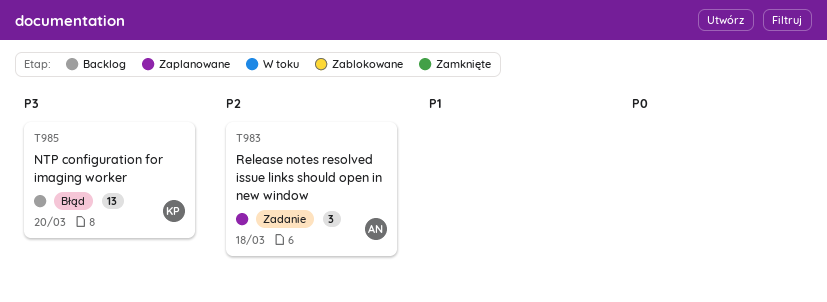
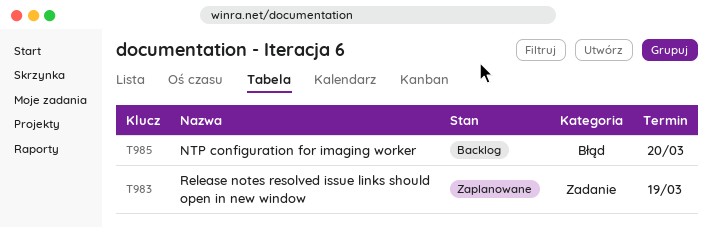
T983, due: Mar 18 -> Mar 19

